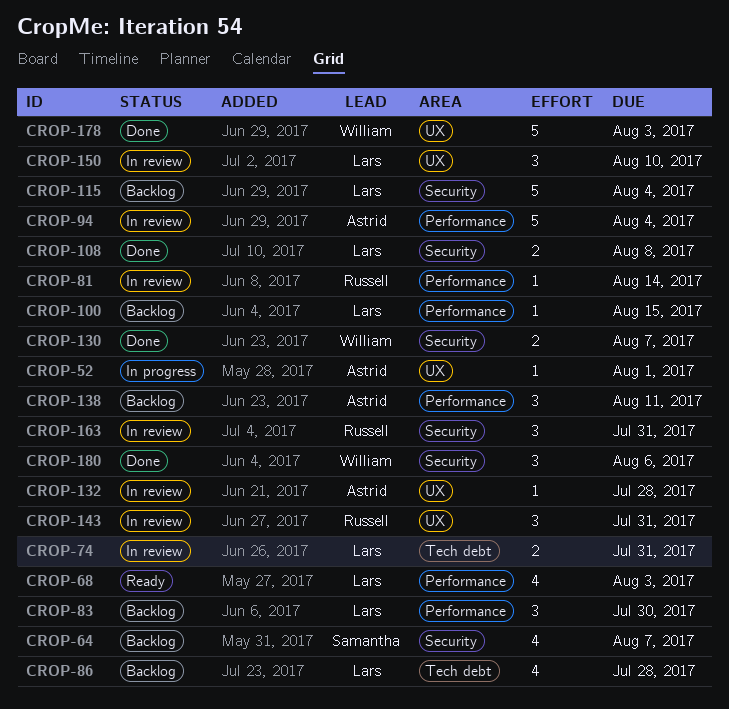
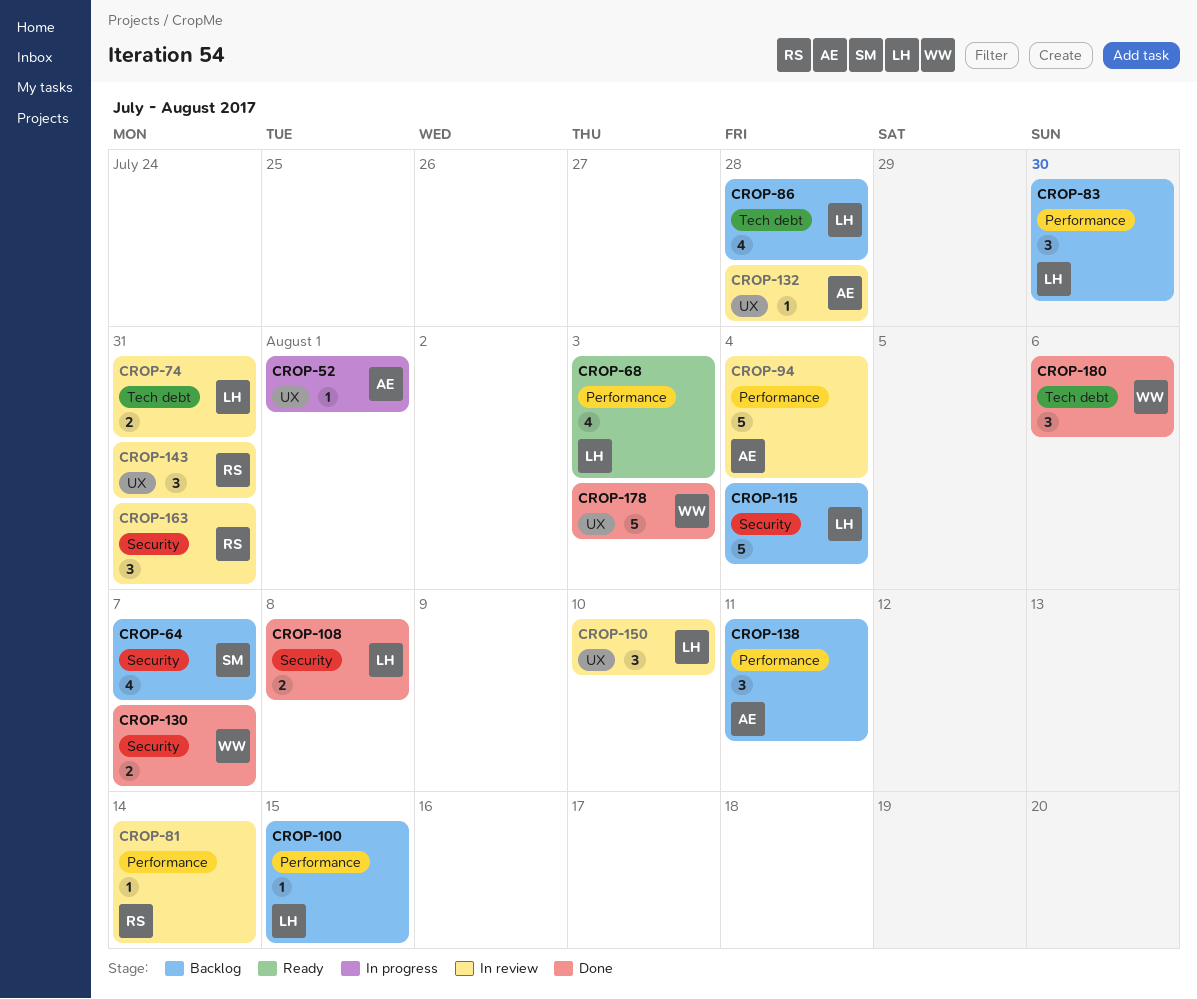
CROP-180, label: Security -> Tech debt

